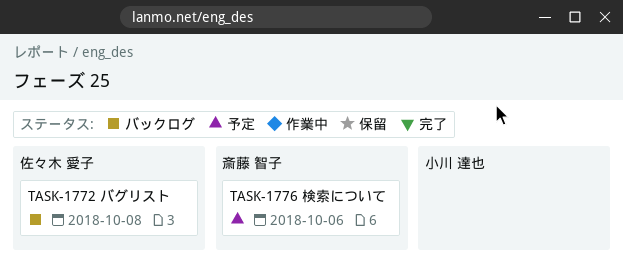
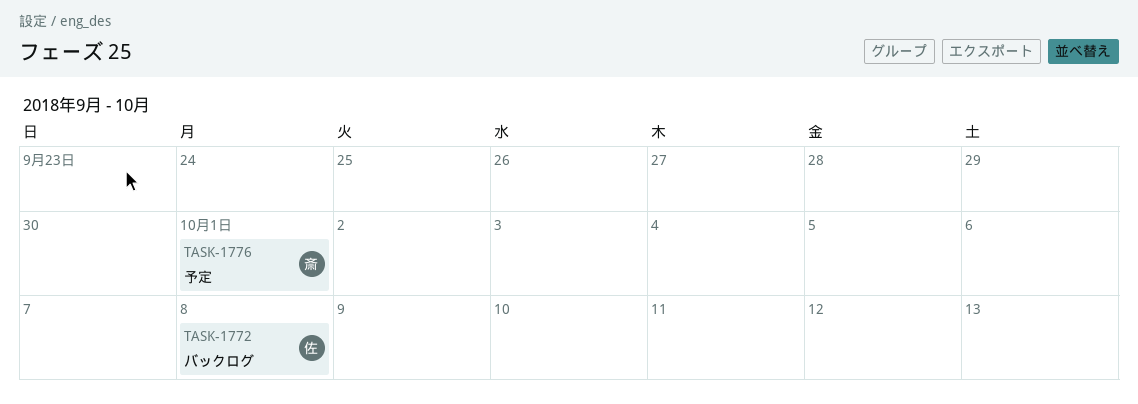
TASK-1776, due: Oct 6 -> Oct 1

